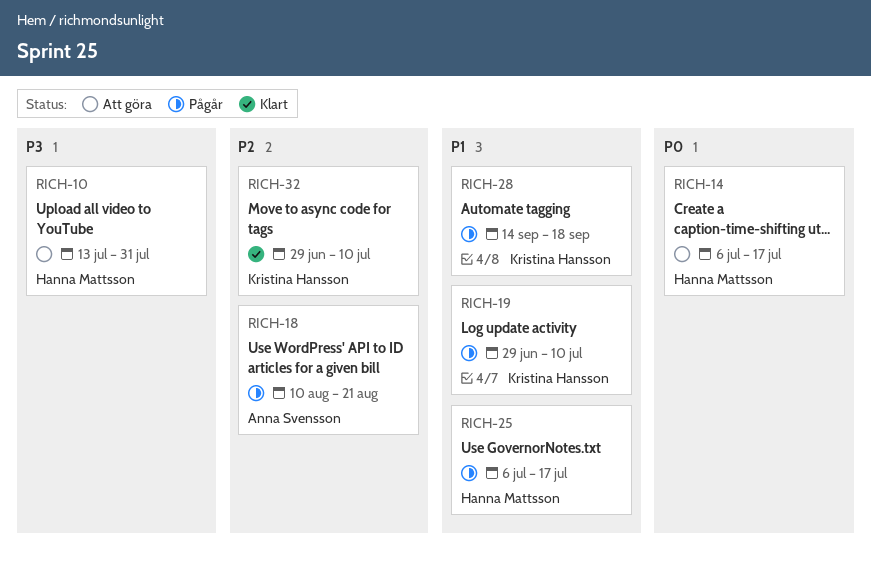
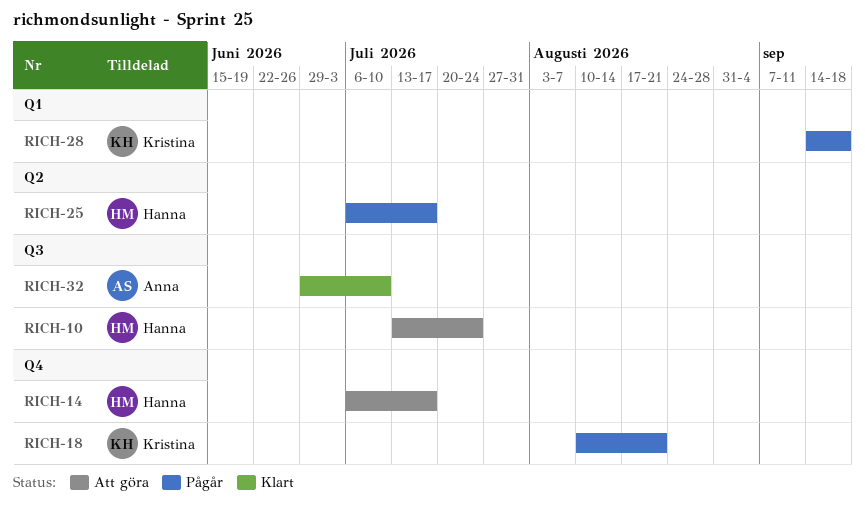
RICH-10, due: Jul 31 -> Jul 24
RICH-18, owner: Anna Svensson -> Kristina Hansson
RICH-19: present -> none
RICH-32, owner: Kristina Hansson -> Anna Svensson

